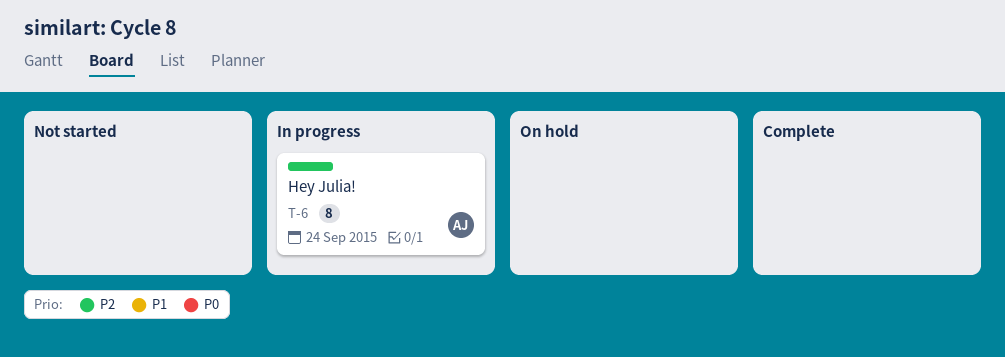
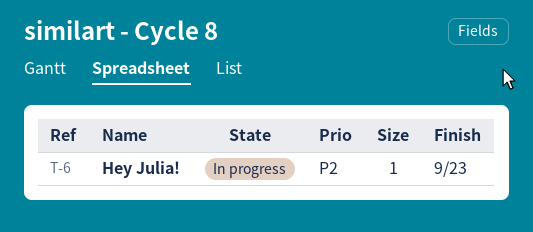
T-6, estimate: 8 -> 1
T-6, due: Sep 24 -> Sep 23

